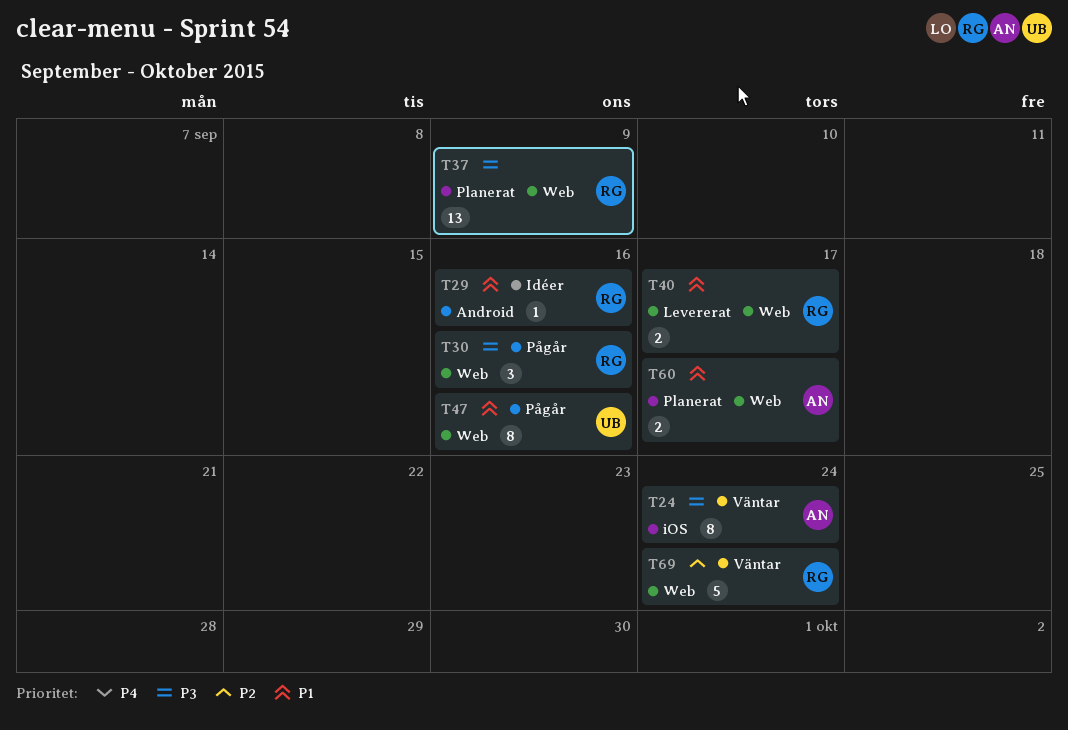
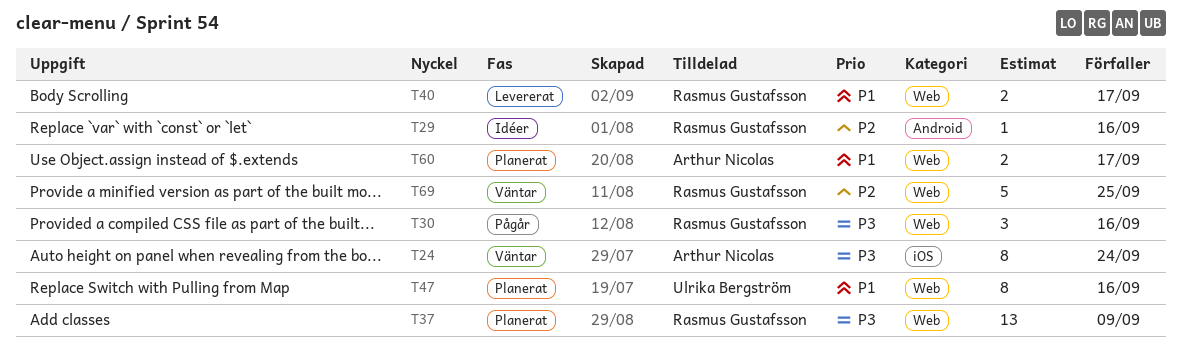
T29, priority: P1 -> P2
T47, status: Pågår -> Planerat
T69, due: Sep 24 -> Sep 25

